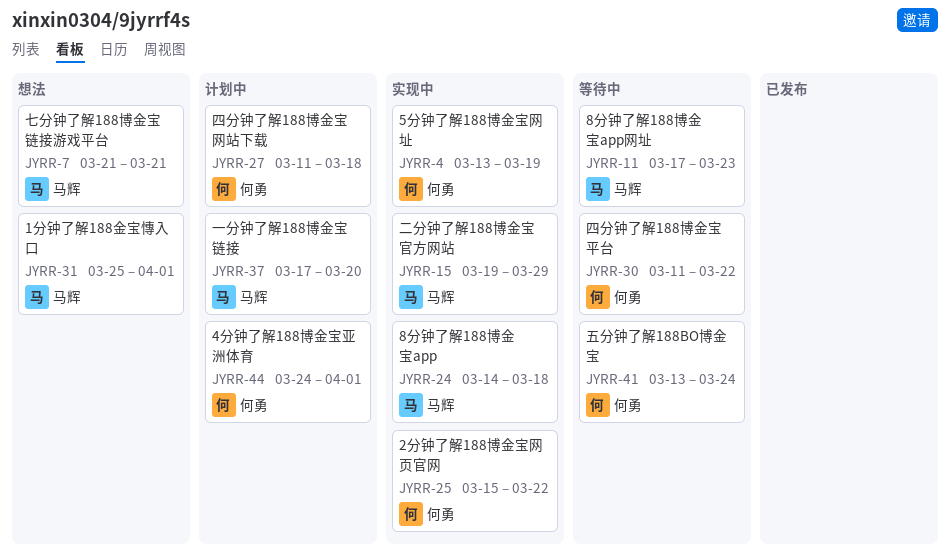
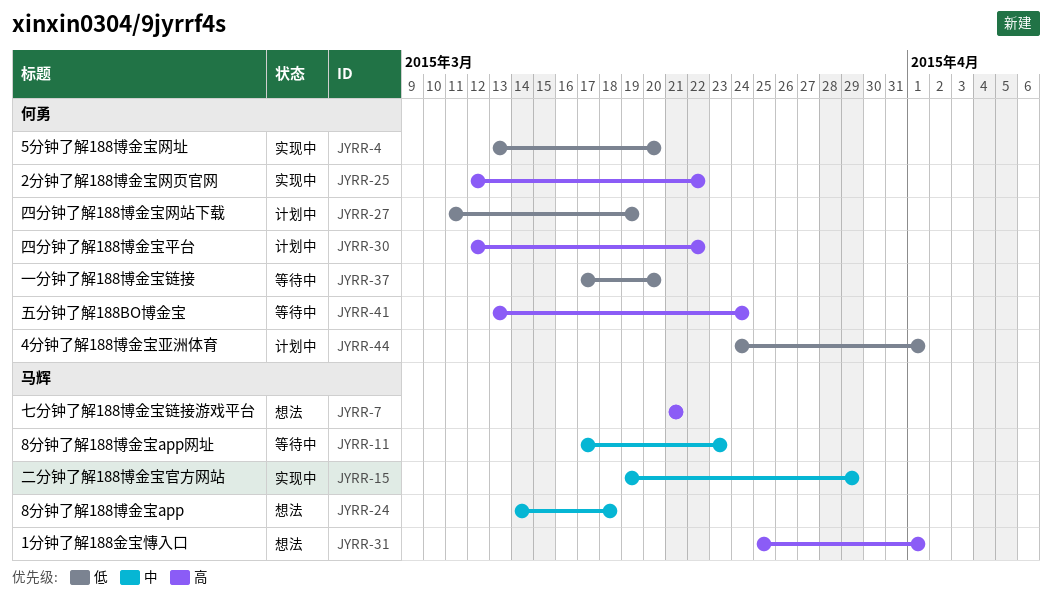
JYRR-4, due: Mar 19 -> Mar 20
JYRR-24, status: 实现中 -> 想法
JYRR-25, start: Mar 15 -> Mar 12
JYRR-27, due: Mar 18 -> Mar 19
JYRR-30, status: 等待中 -> 计划中
JYRR-30, start: Mar 11 -> Mar 12
JYRR-37, status: 计划中 -> 等待中
JYRR-37, owner: 马辉 -> 何勇

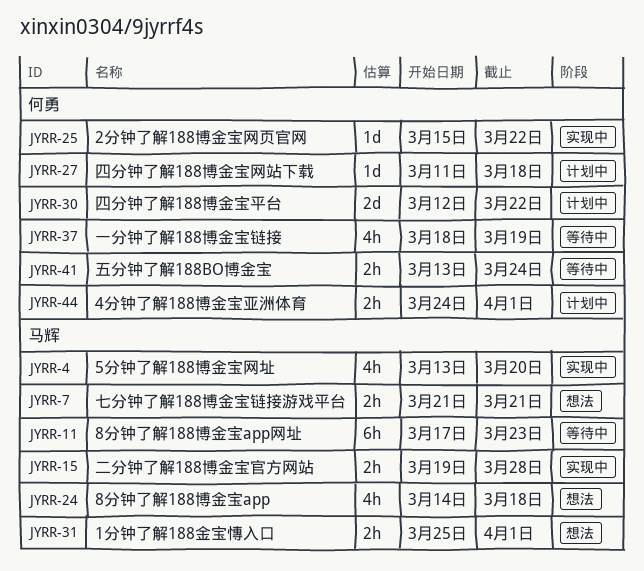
JYRR-4, owner: 何勇 -> 马辉
JYRR-15, due: Mar 29 -> Mar 28
JYRR-25, start: Mar 12 -> Mar 15
JYRR-27, due: Mar 19 -> Mar 18
JYRR-37, start: Mar 17 -> Mar 18
JYRR-37, due: Mar 20 -> Mar 19

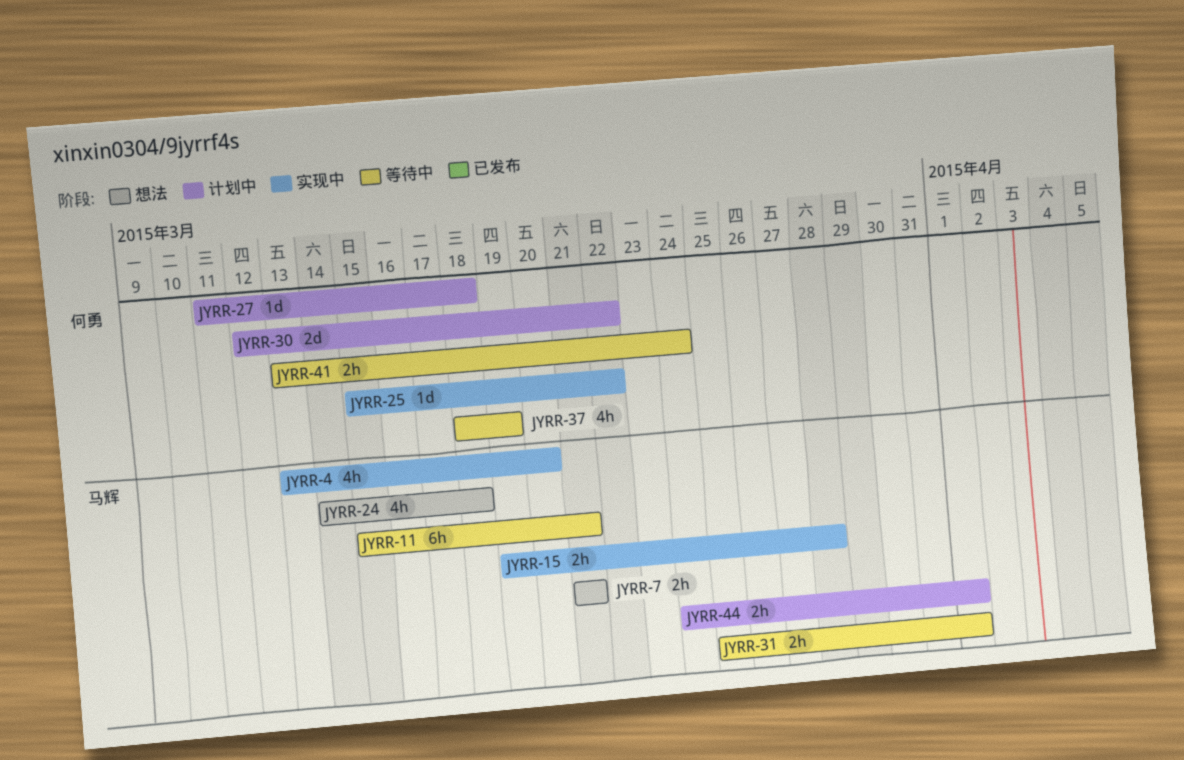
JYRR-11, start: Mar 17 -> Mar 15
JYRR-11, due: Mar 23 -> Mar 21
JYRR-31, status: 想法 -> 等待中
JYRR-44, owner: 何勇 -> 马辉

